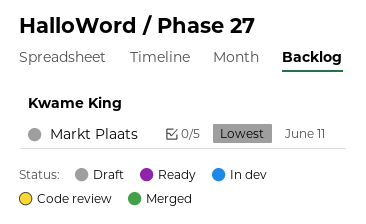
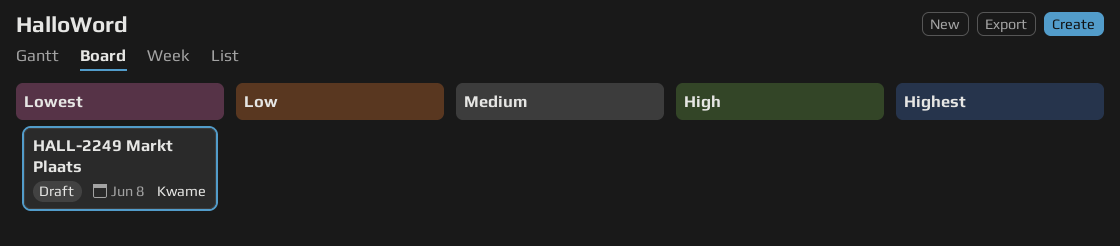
Markt Plaats, due: Jun 11 -> Jun 8

